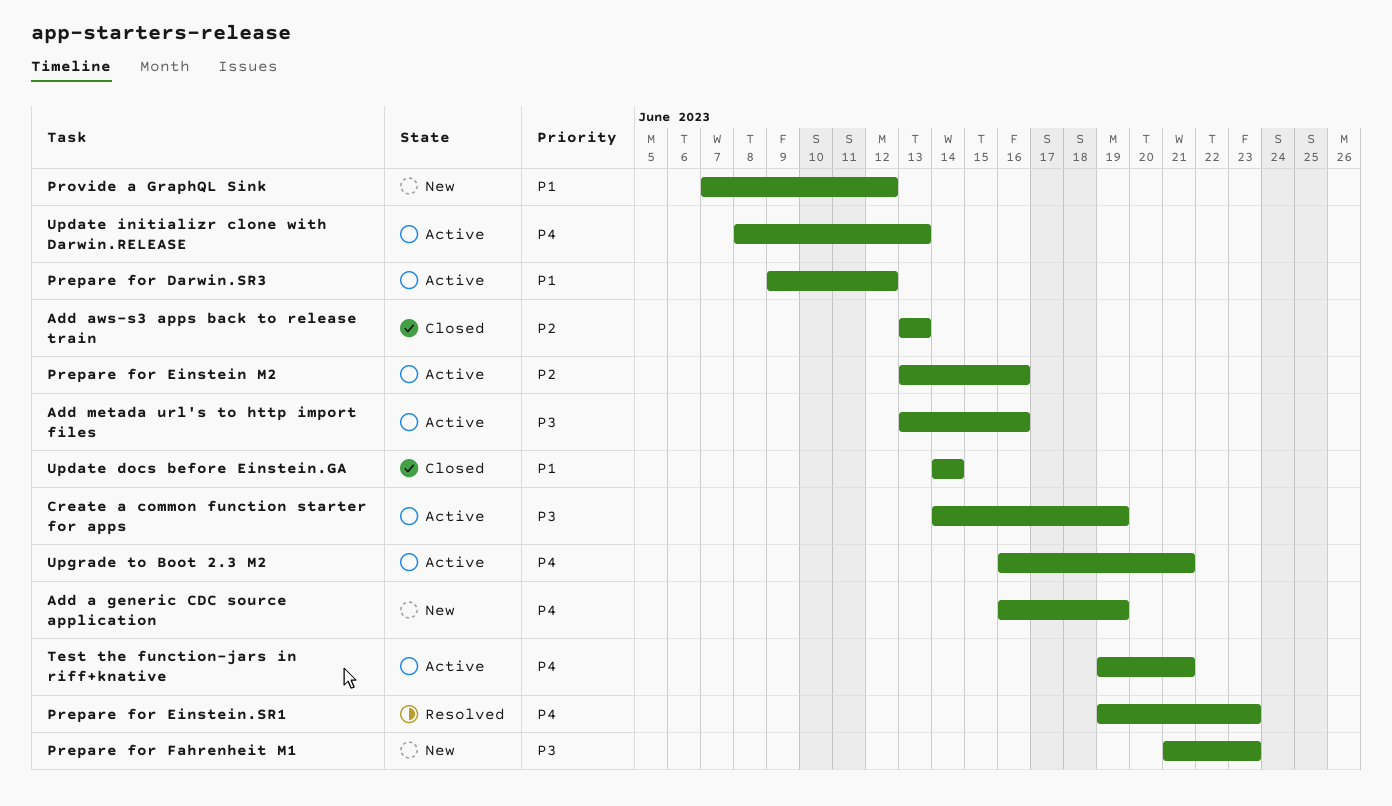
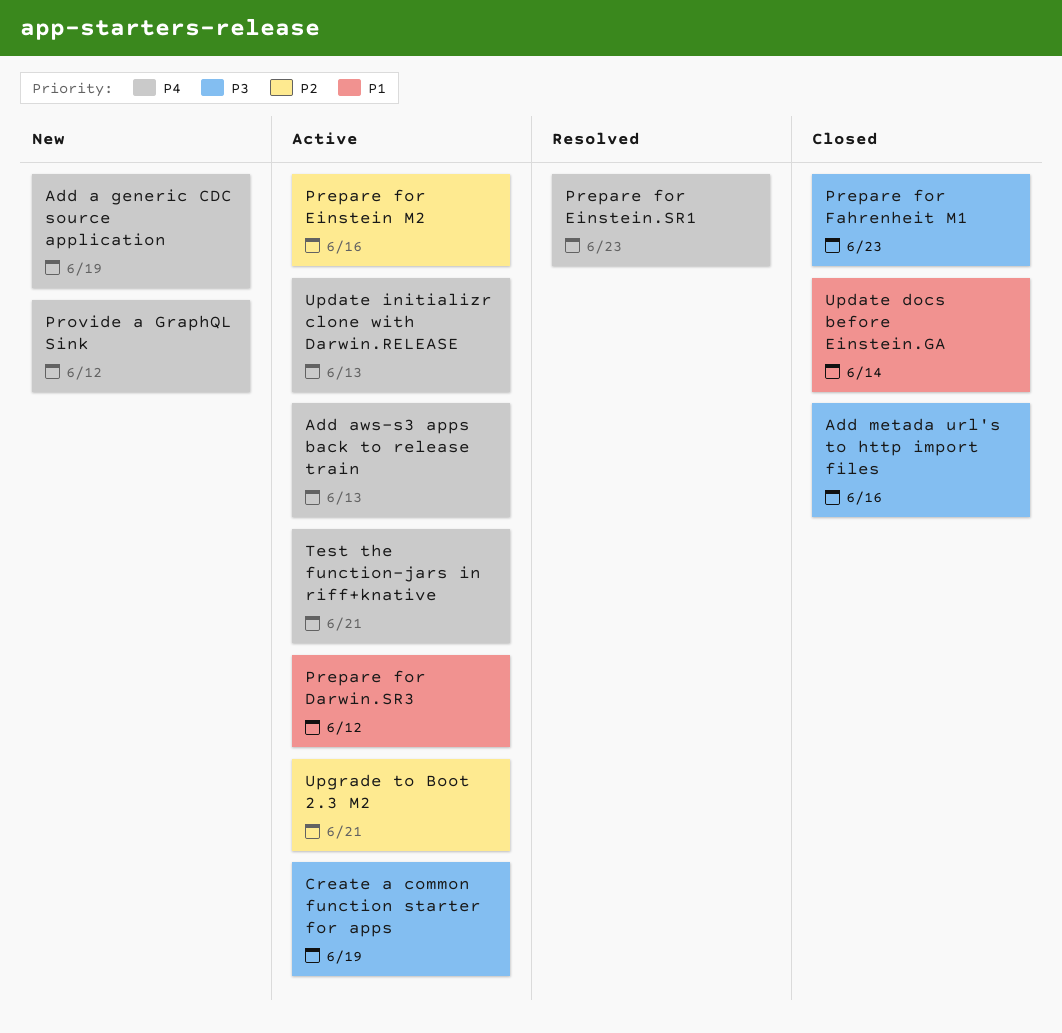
Add aws-s3 apps back to release train, status: Closed -> Active
Add aws-s3 apps back to release train, priority: P2 -> P4
Add metada url's to http import files, status: Active -> Closed
Prepare for Fahrenheit M1, status: New -> Closed
Provide a GraphQL Sink, priority: P1 -> P4
Upgrade to Boot 2.3 M2, priority: P4 -> P2

